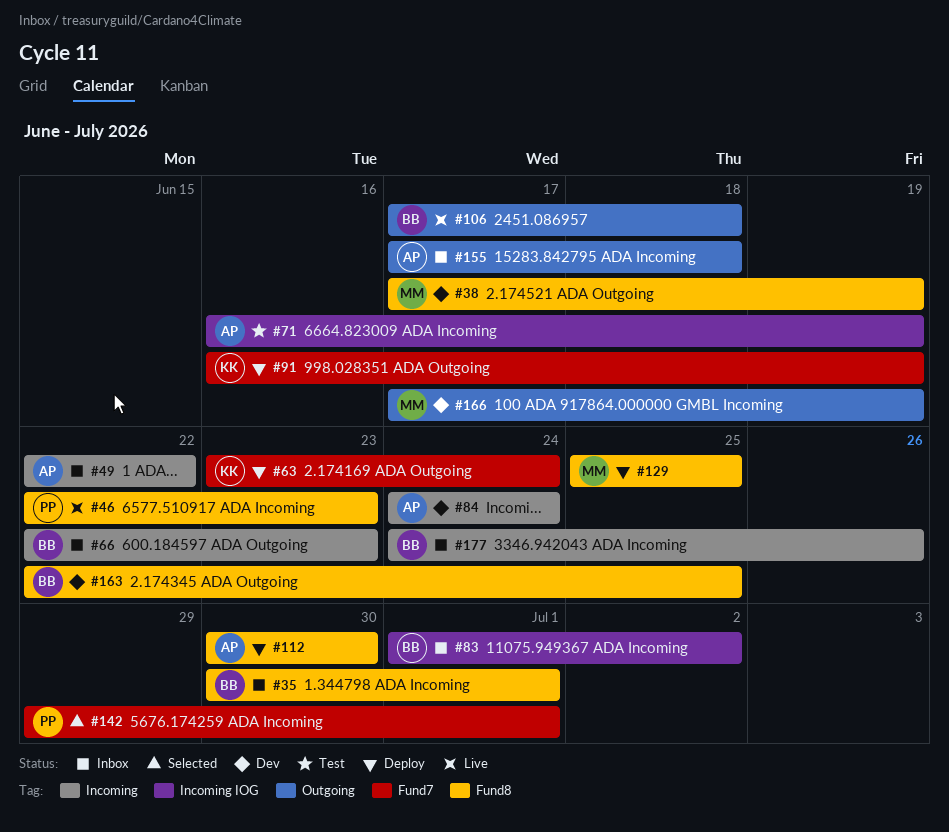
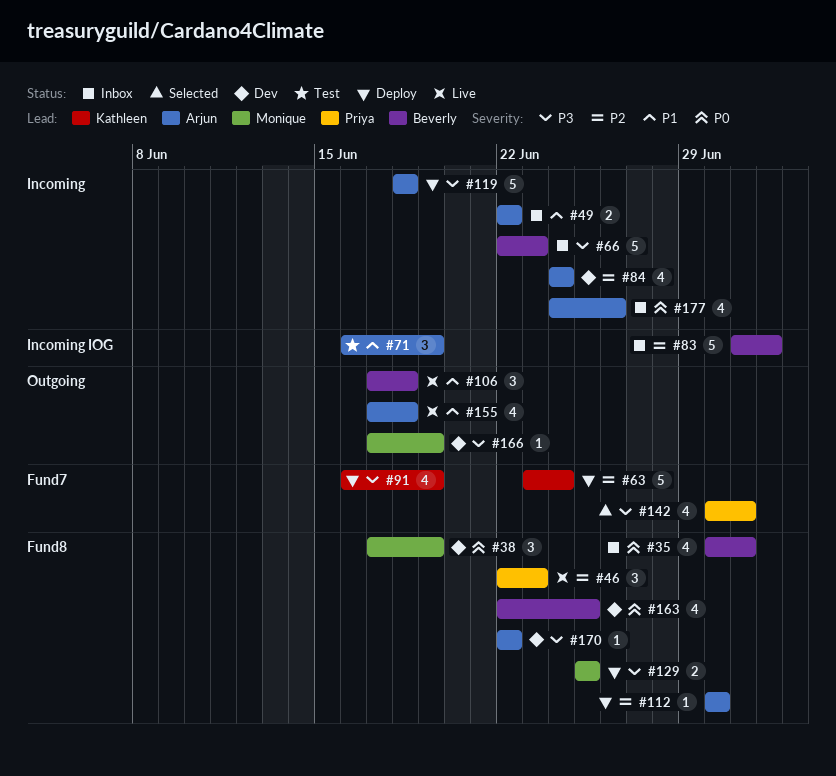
#119: none -> present
#142, start: Jun 29 -> Jun 30
#155, status: Inbox -> Live
#170: none -> present
#177, owner: Beverly -> Arjun

